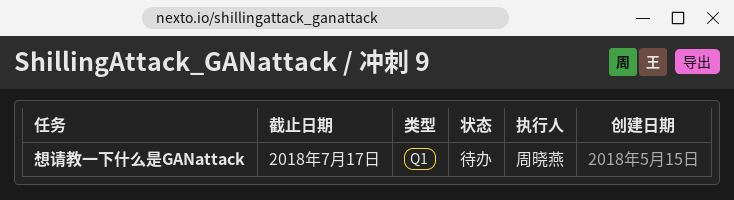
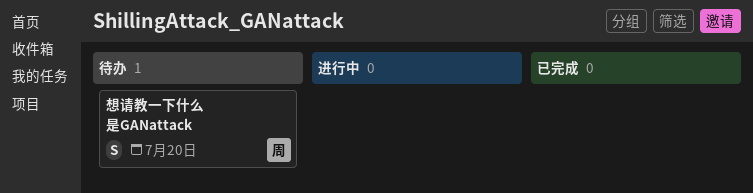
想请教一下什么是GANattack, due: Jul 17 -> Jul 20

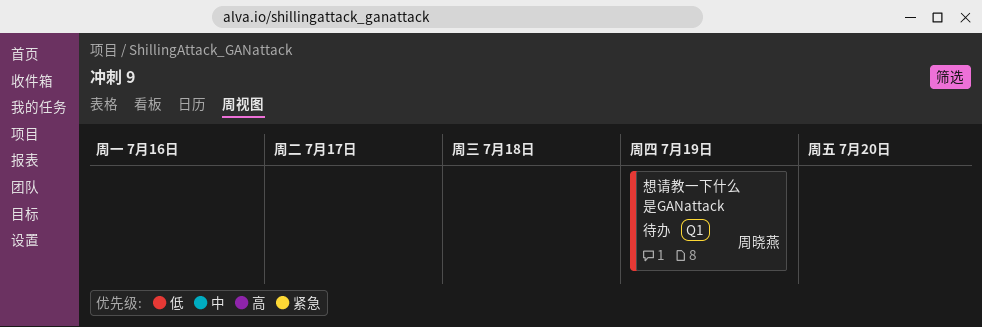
想请教一下什么是GANattack, due: Jul 20 -> Jul 19

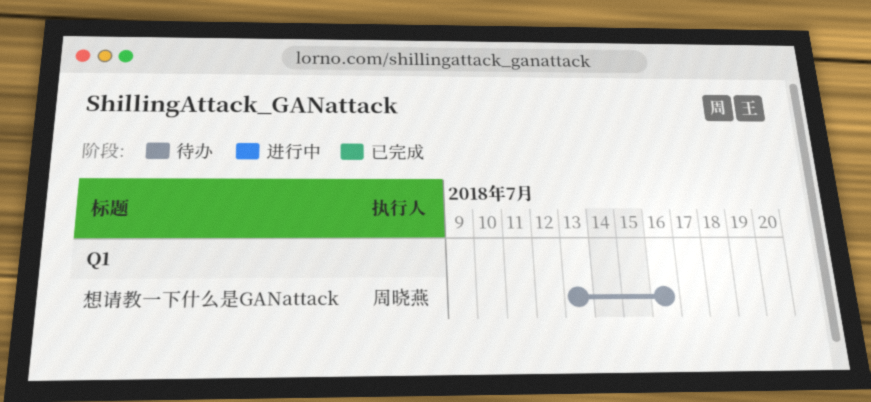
想请教一下什么是GANattack, due: Jul 19 -> Jul 16

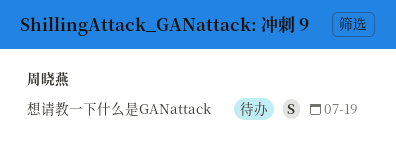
想请教一下什么是GANattack, due: Jul 16 -> Jul 19

